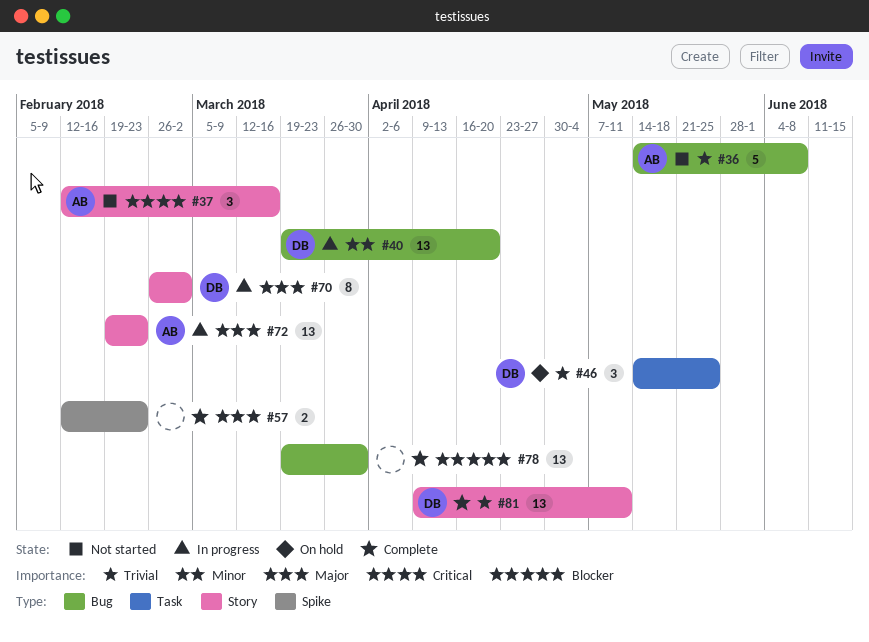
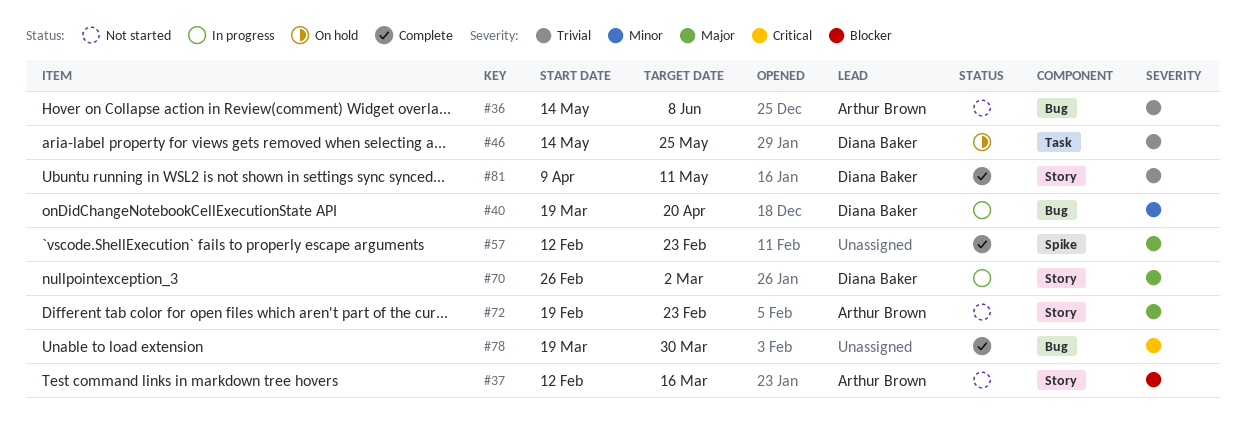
#37, priority: Critical -> Blocker
#72, status: In progress -> Not started
#78, priority: Blocker -> Critical

